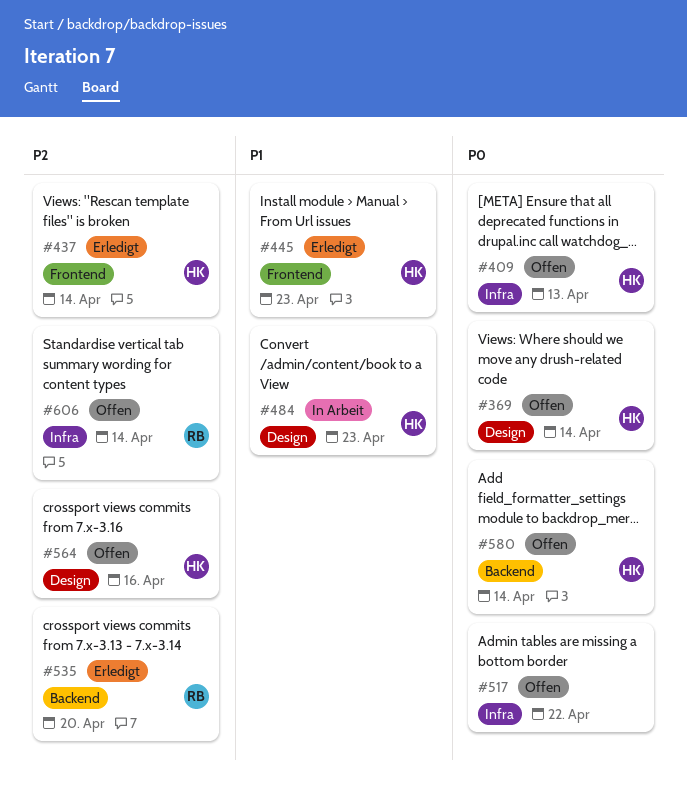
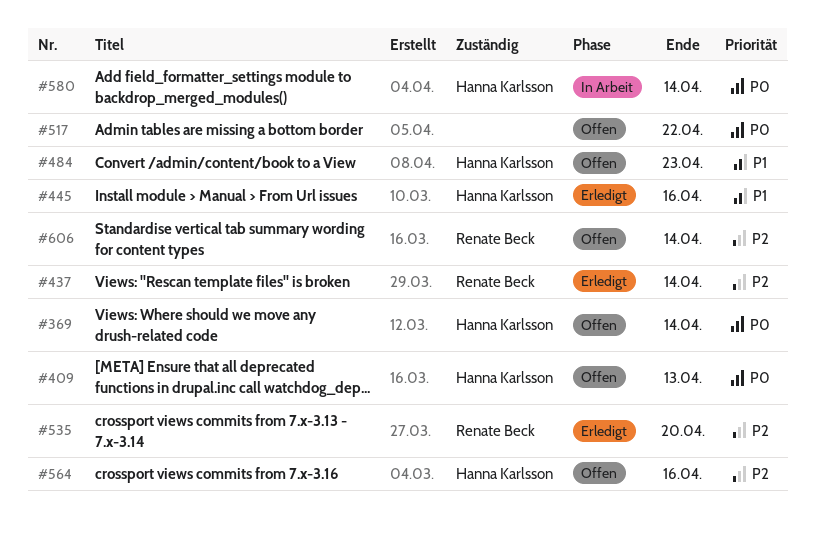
#437, owner: Hanna Karlsson -> Renate Beck
#445, due: Apr 23 -> Apr 16
#484, status: In Arbeit -> Offen
#580, status: Offen -> In Arbeit

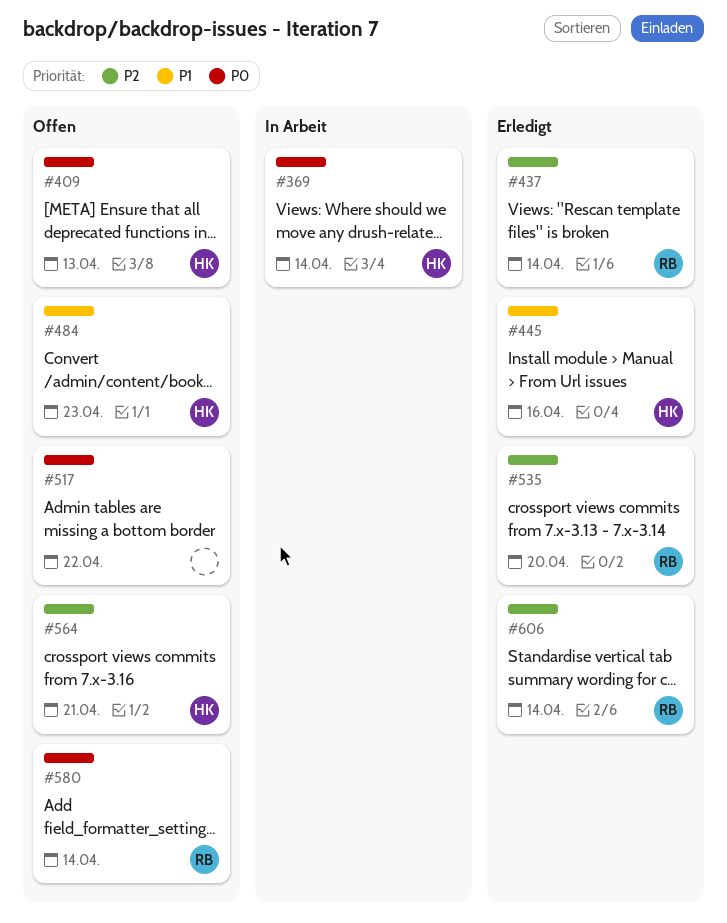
#369, status: Offen -> In Arbeit
#564, due: Apr 16 -> Apr 21
#580, status: In Arbeit -> Offen
#580, owner: Hanna Karlsson -> Renate Beck
#606, status: Offen -> Erledigt

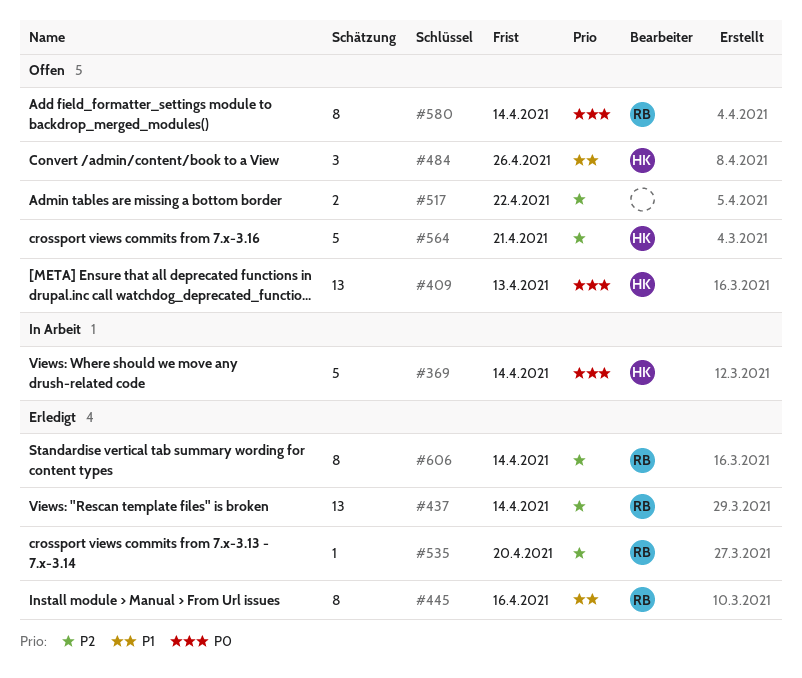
#445, owner: HK -> RB
#484, due: Apr 23 -> Apr 26
#517, priority: P0 -> P2

